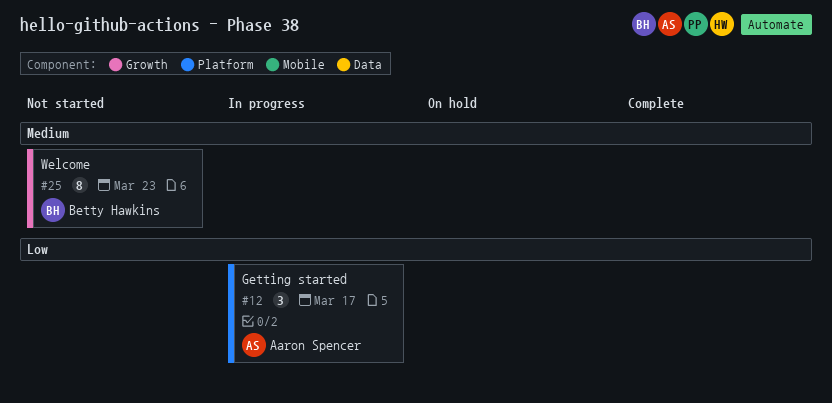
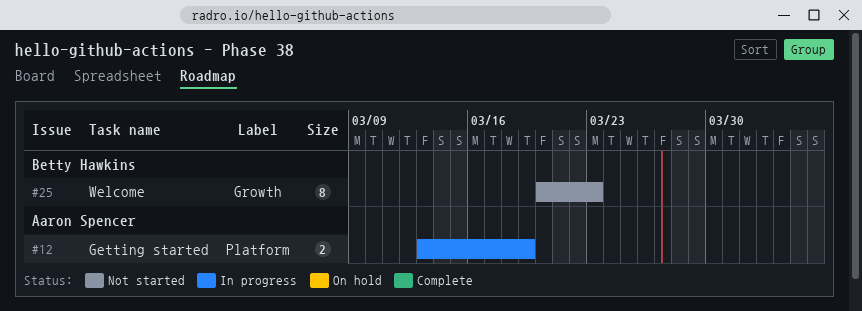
#12, estimate: 3 -> 2
#12, due: Mar 17 -> Mar 19

